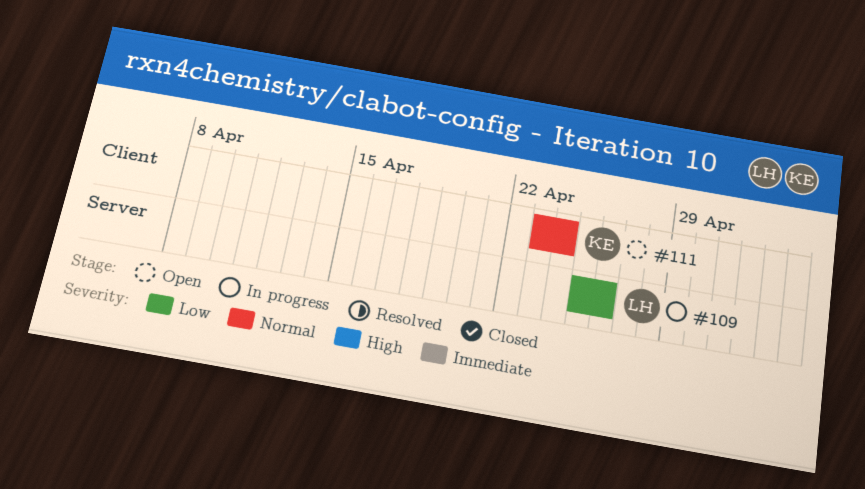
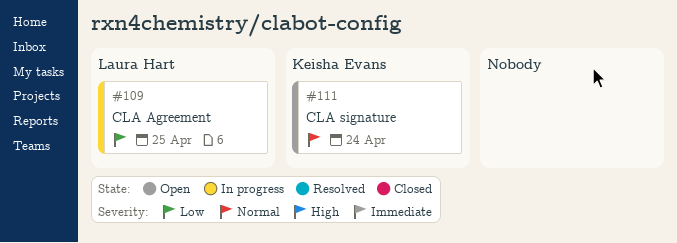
#109, due: Apr 26 -> Apr 25

